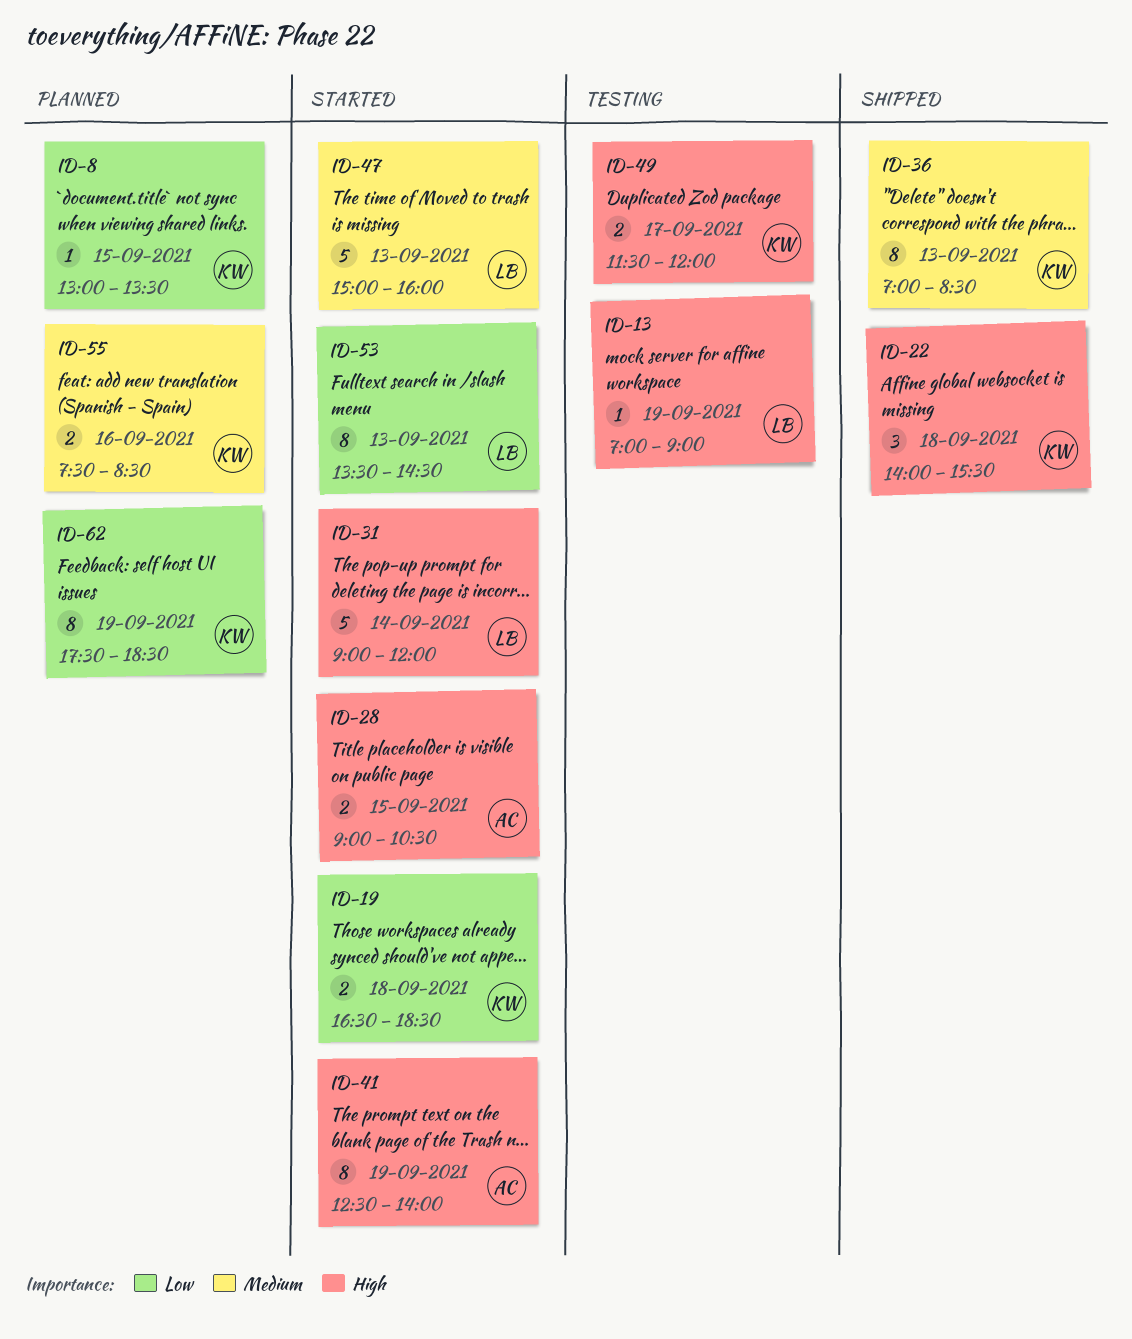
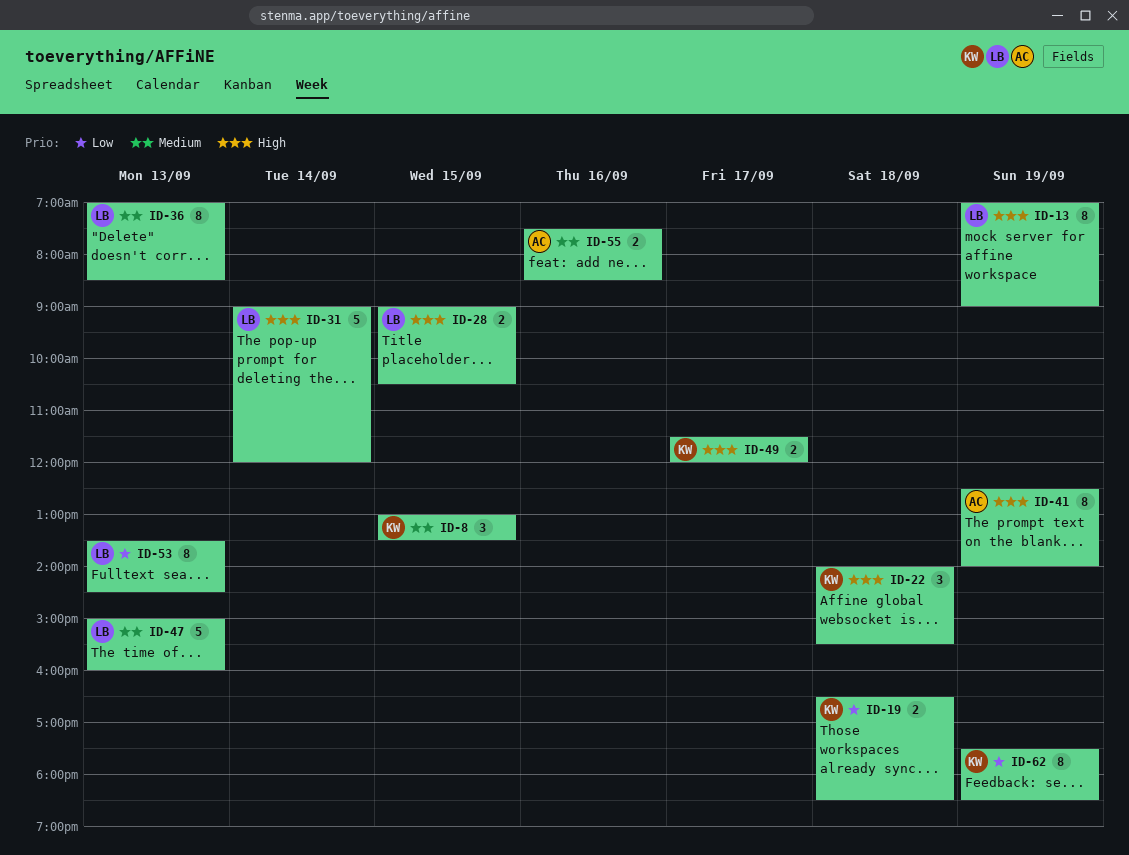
ID-8, priority: Low -> Medium
ID-8, estimate: 1 -> 3
ID-13, estimate: 1 -> 8
ID-28, owner: AC -> LB
ID-36, owner: KW -> LB
ID-55, owner: KW -> AC

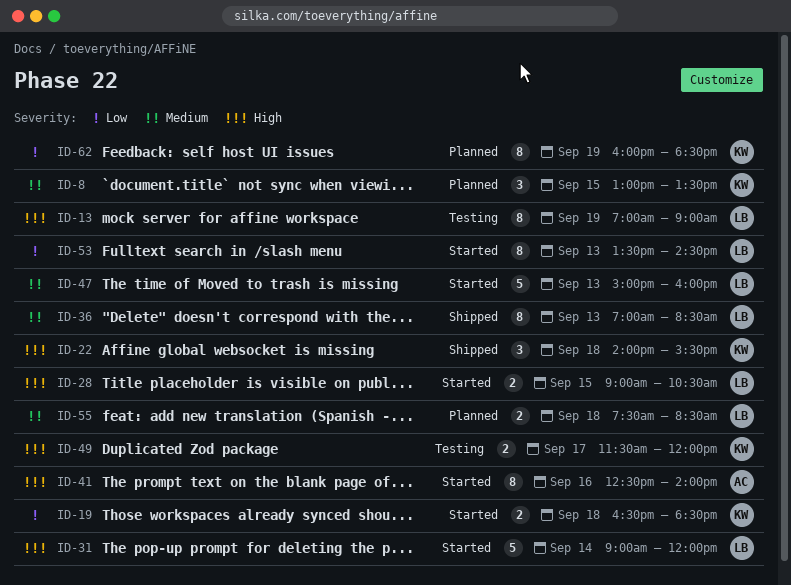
ID-41, day: Sep 19 -> Sep 16
ID-55, owner: AC -> LB
ID-55, day: Sep 16 -> Sep 18
ID-62, begins: 17:30 -> 16:00

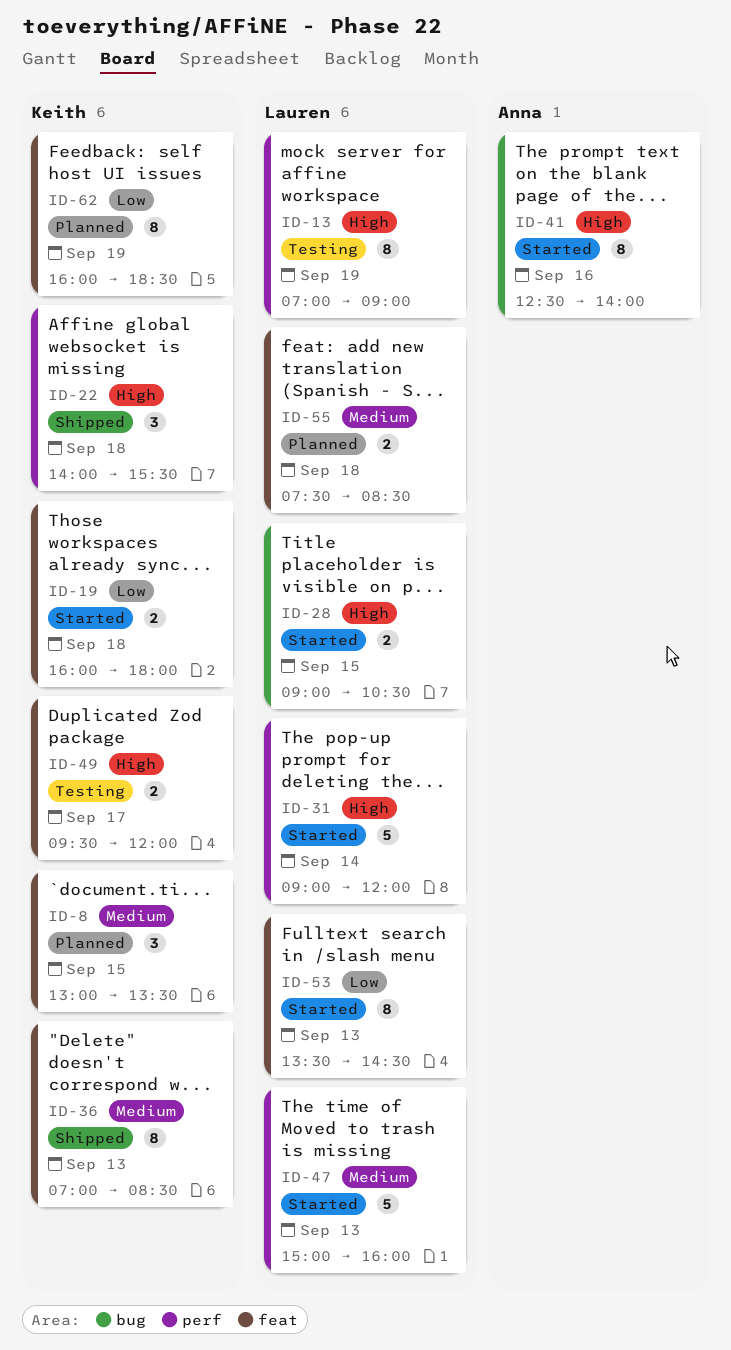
ID-19, begins: 16:30 -> 16:00
ID-19, ends: 18:30 -> 18:00
ID-36, owner: Lauren -> Keith
ID-49, begins: 11:30 -> 09:30

